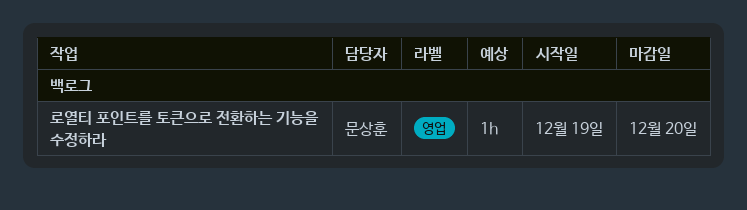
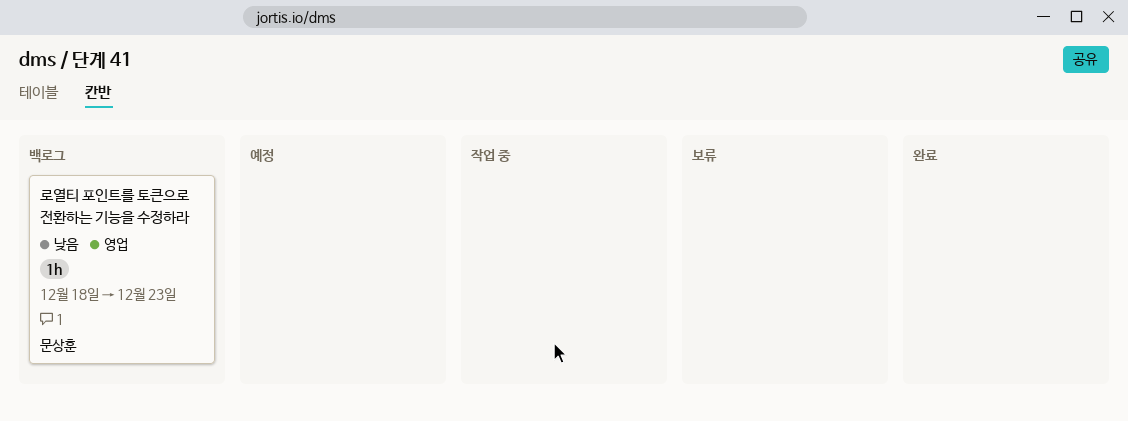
로열티 포인트를 토큰으로 전환하는 기능을 수정하라, start: Dec 19 -> Dec 18
로열티 포인트를 토큰으로 전환하는 기능을 수정하라, due: Dec 20 -> Dec 23

